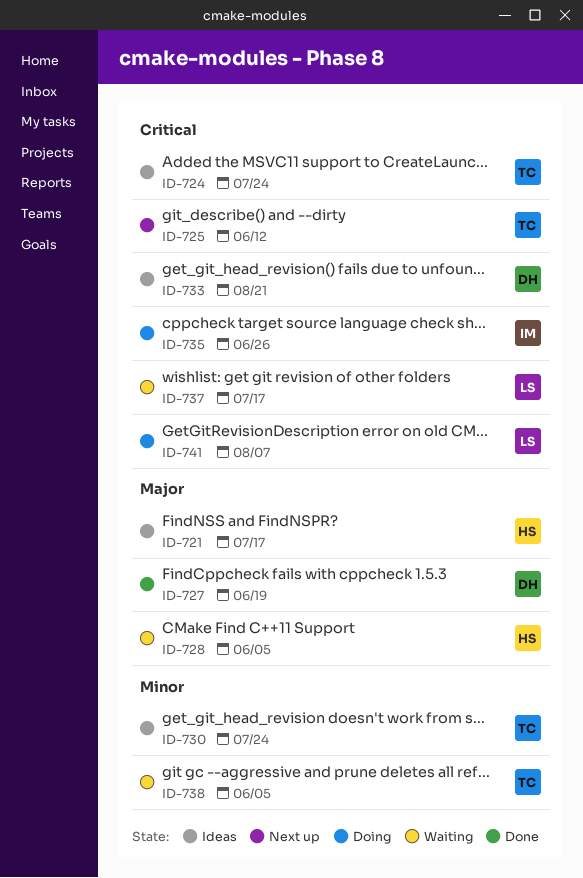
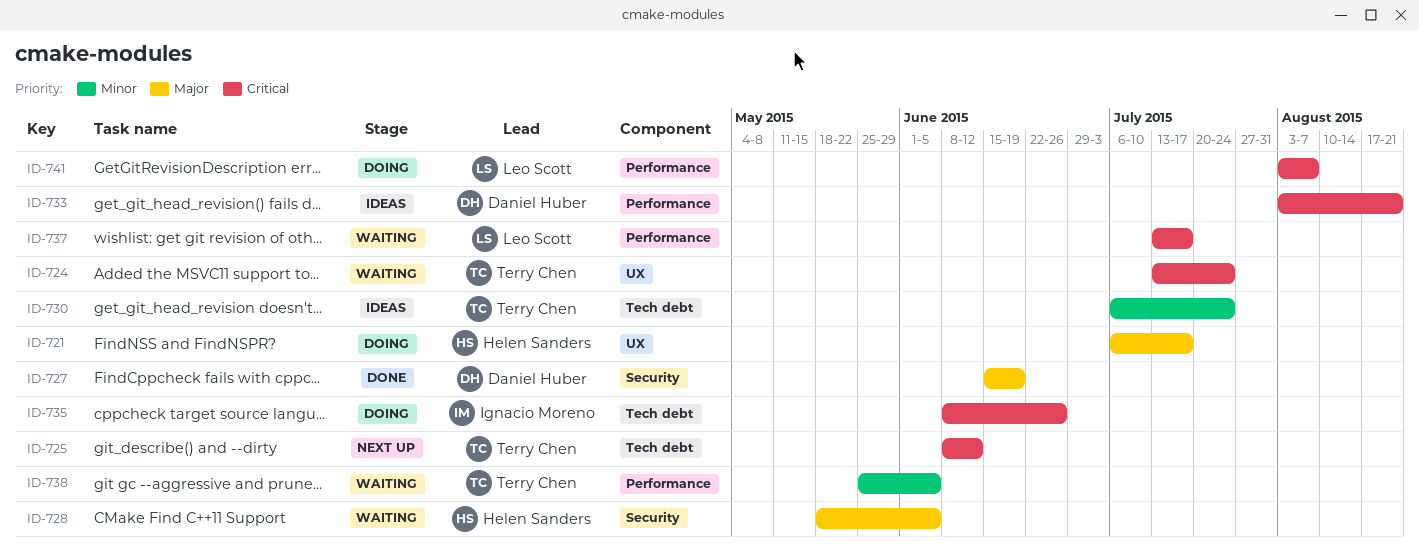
ID-721, status: Ideas -> Doing
ID-724, status: Ideas -> Waiting

